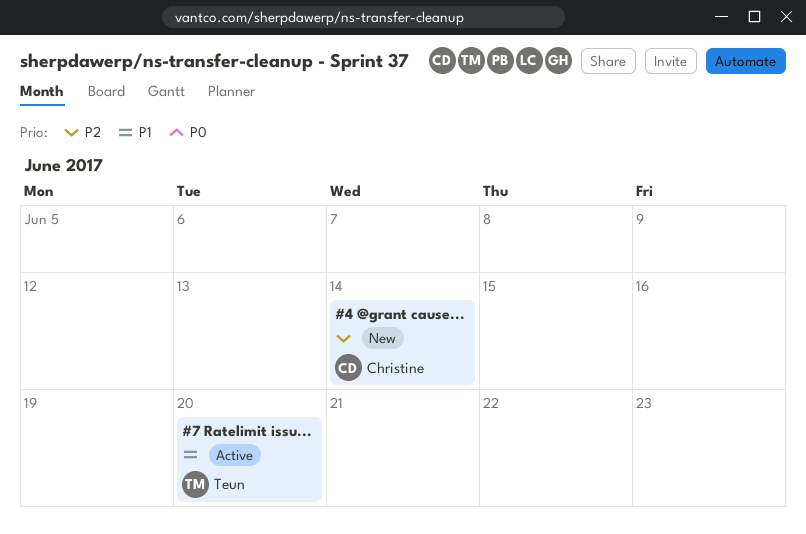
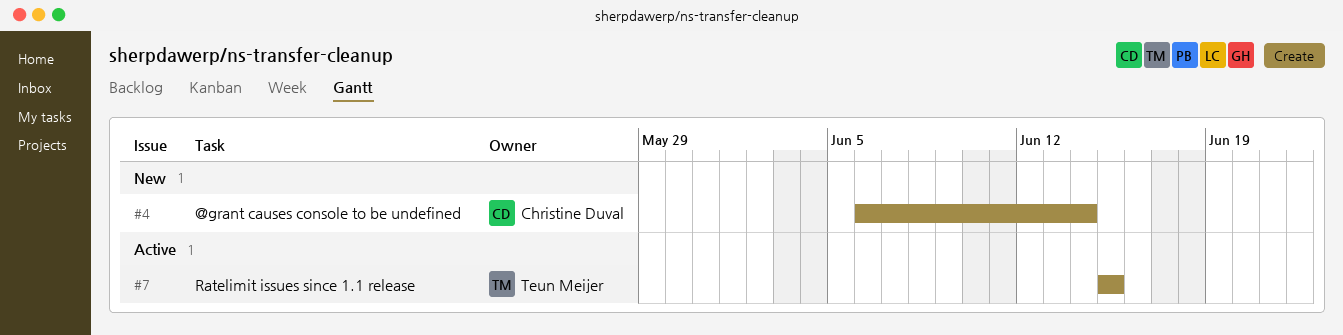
#7, due: Jun 20 -> Jun 15

